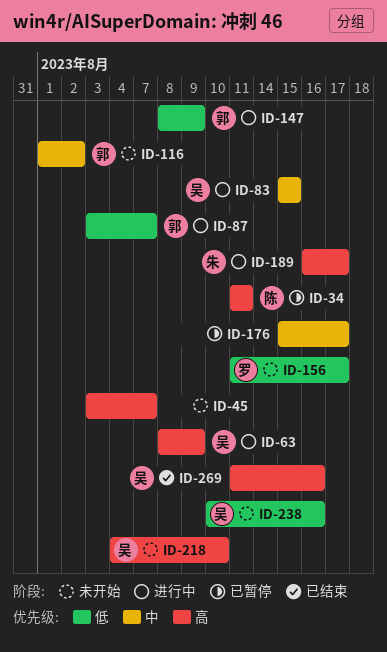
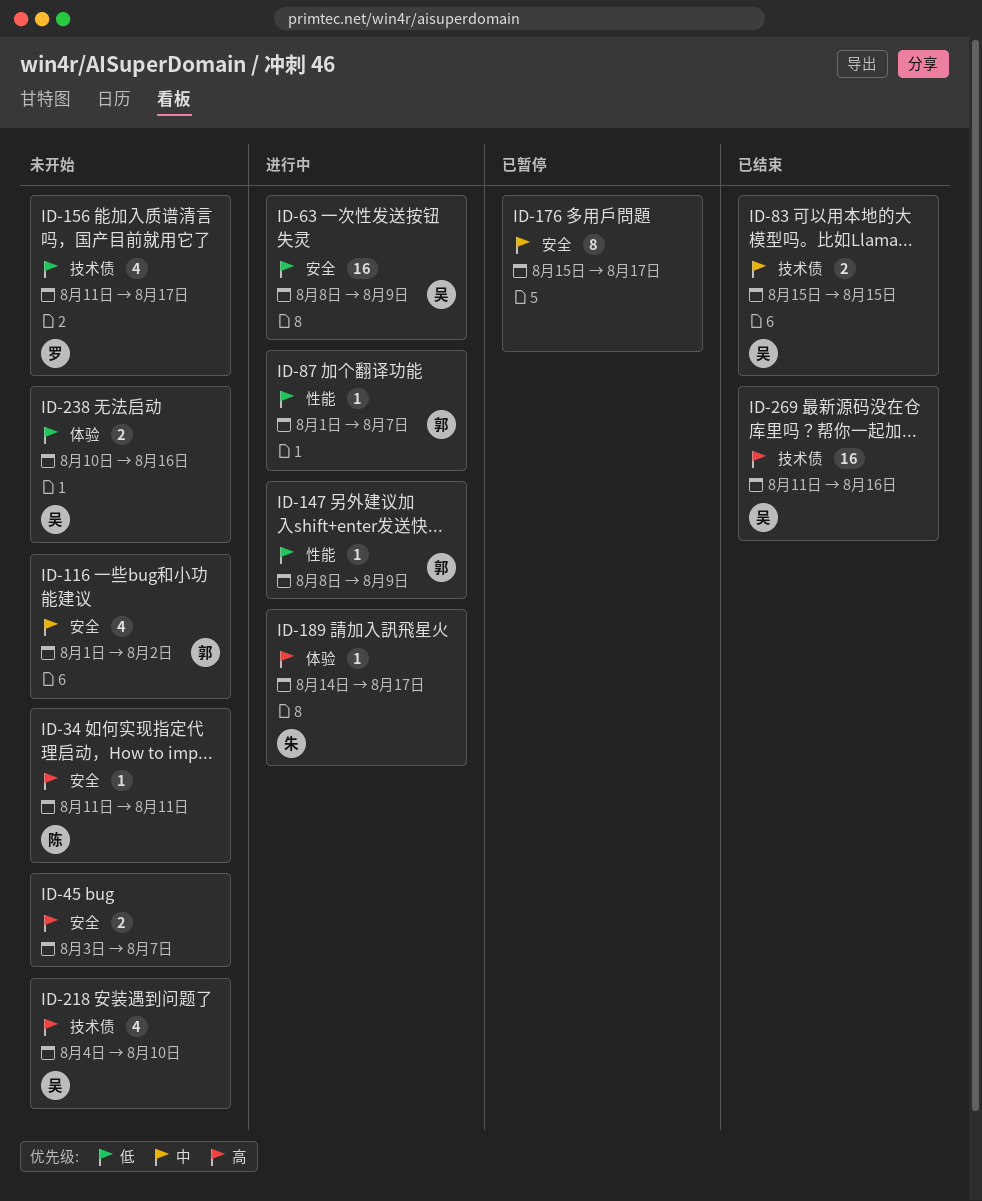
ID-34, status: 已暂停 -> 未开始
ID-63, priority: 高 -> 低
ID-83, status: 进行中 -> 已结束
ID-87, start: Aug 3 -> Aug 1
ID-189, start: Aug 16 -> Aug 14

